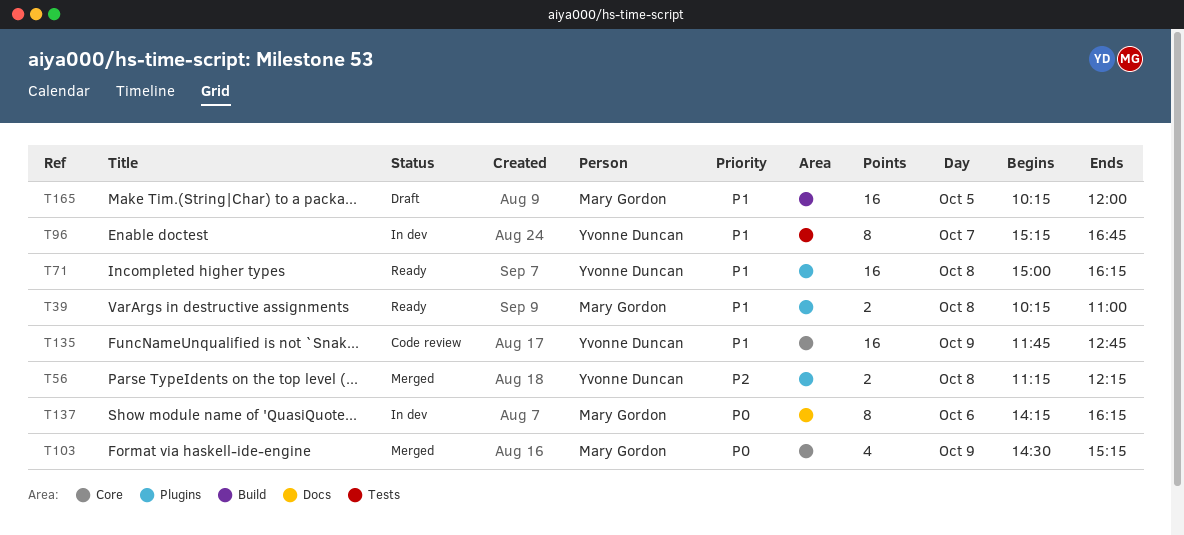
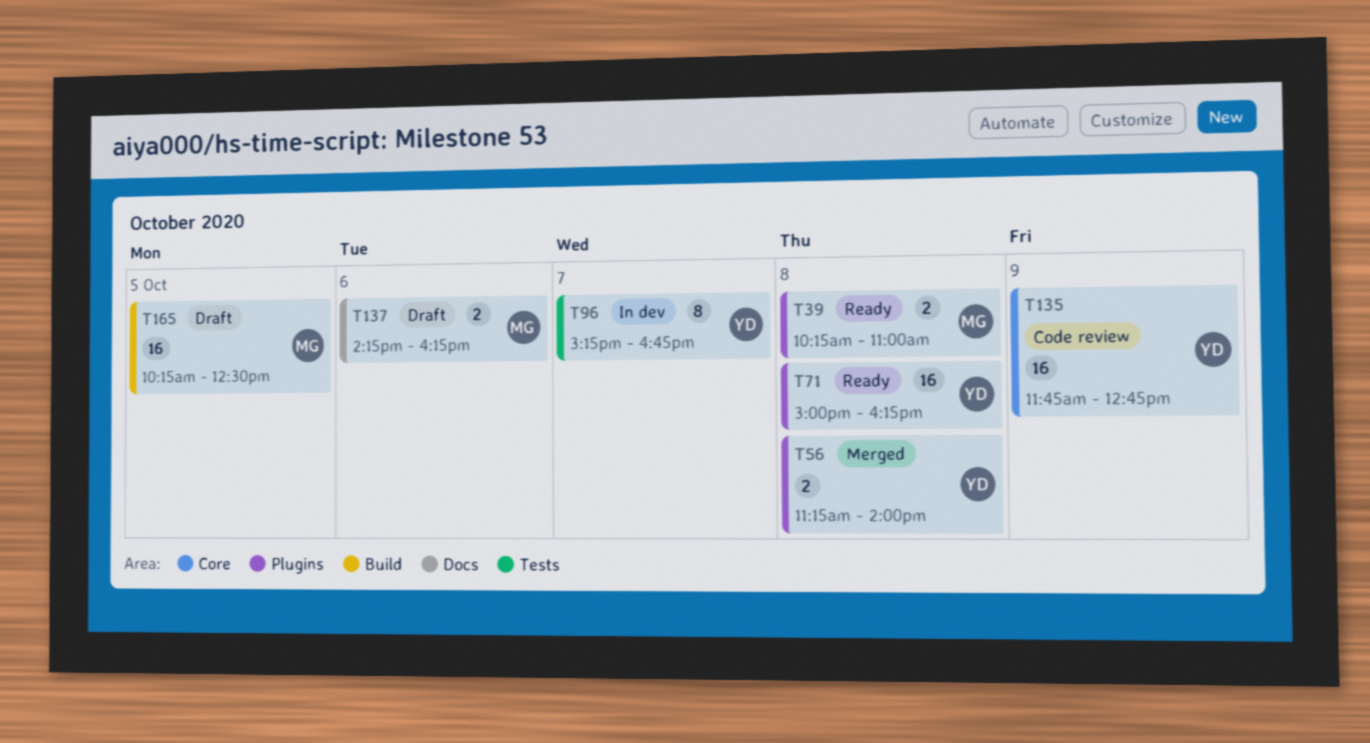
T56, ends: 12:15 -> 14:00
T103: present -> none
T137, status: In dev -> Draft
T137, estimate: 8 -> 2
T165, ends: 12:00 -> 12:30

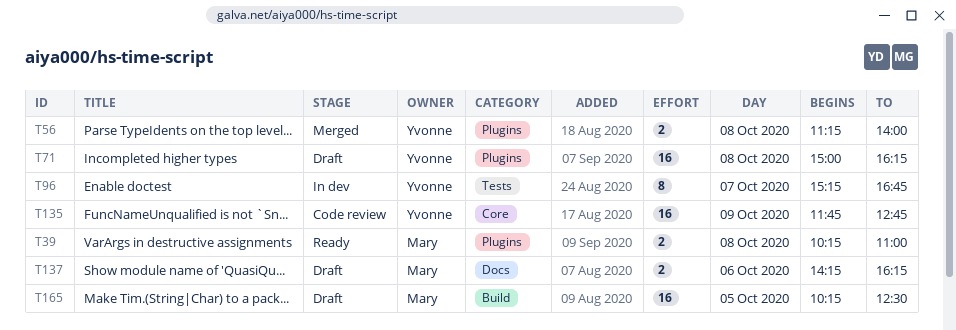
T71, status: Ready -> Draft

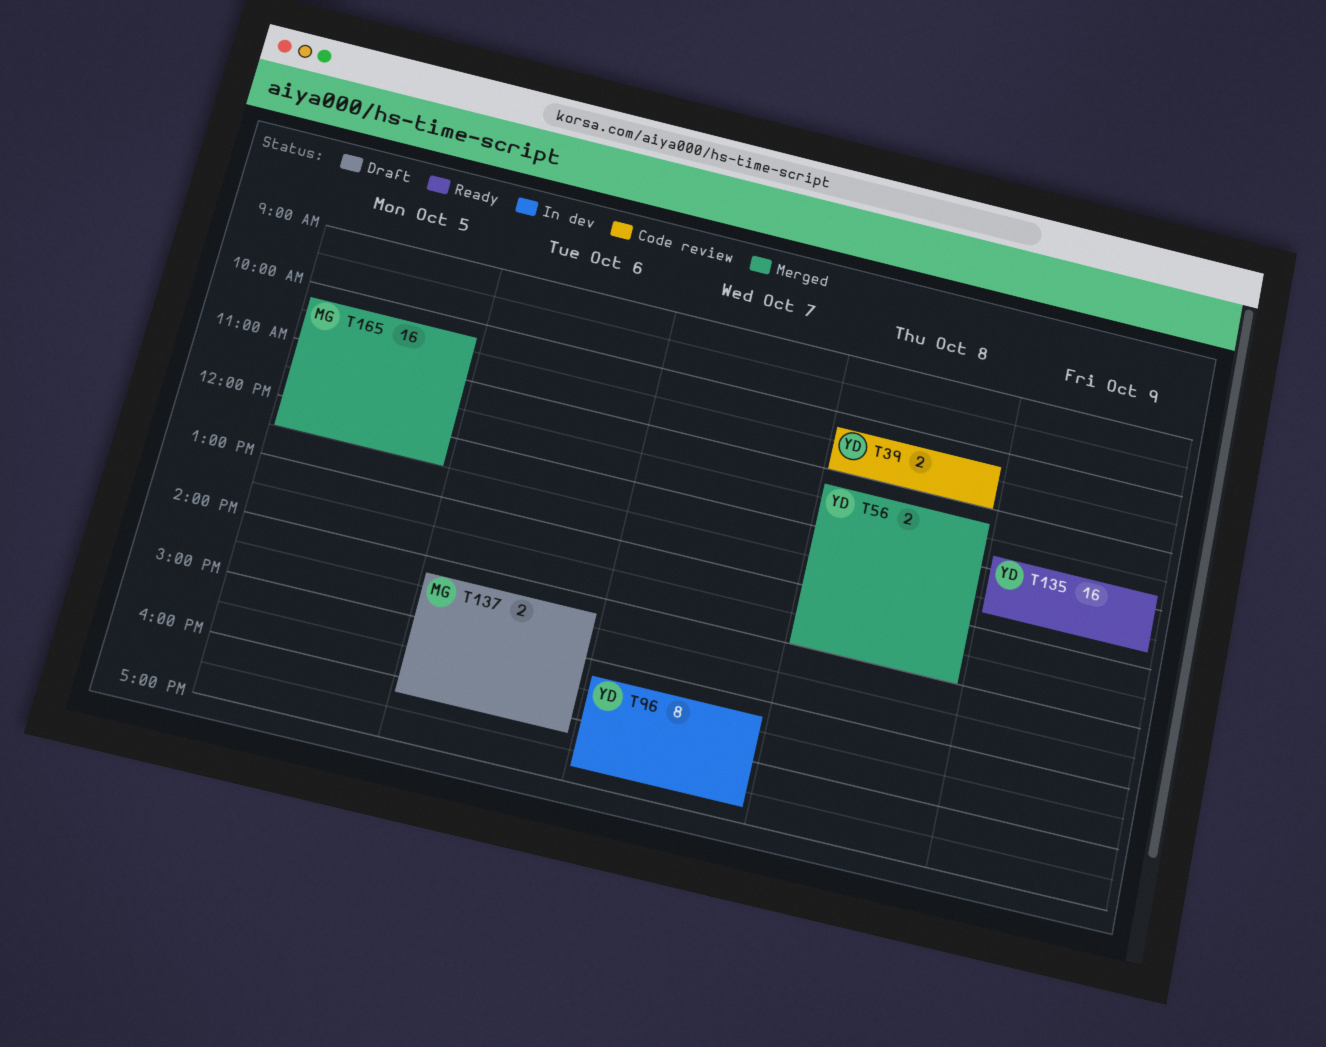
T39, status: Ready -> Code review
T39, owner: Mary -> Yvonne
T71: present -> none
T135, status: Code review -> Ready
T165, status: Draft -> Merged

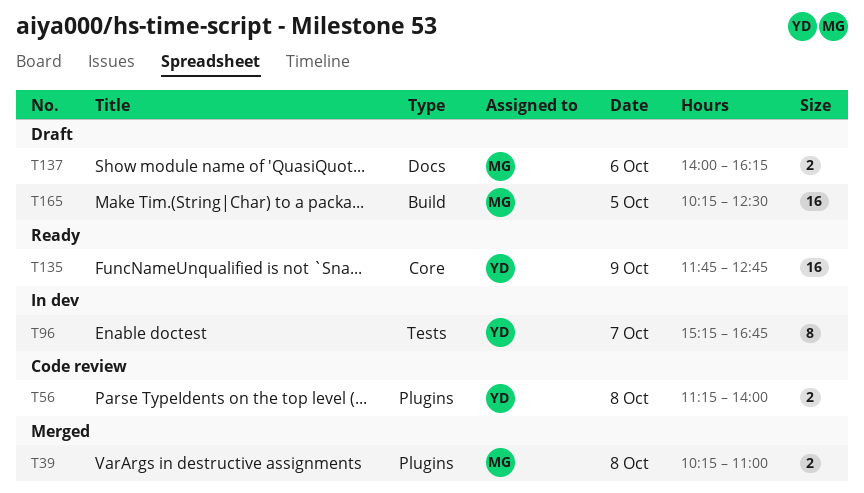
T39, status: Code review -> Merged
T39, owner: YD -> MG
T56, status: Merged -> Code review
T137, begins: 14:15 -> 14:00
T165, status: Merged -> Draft

